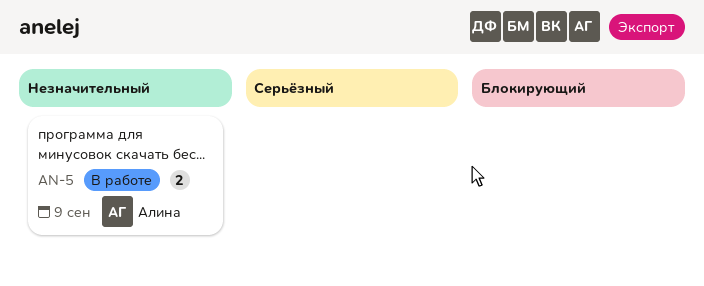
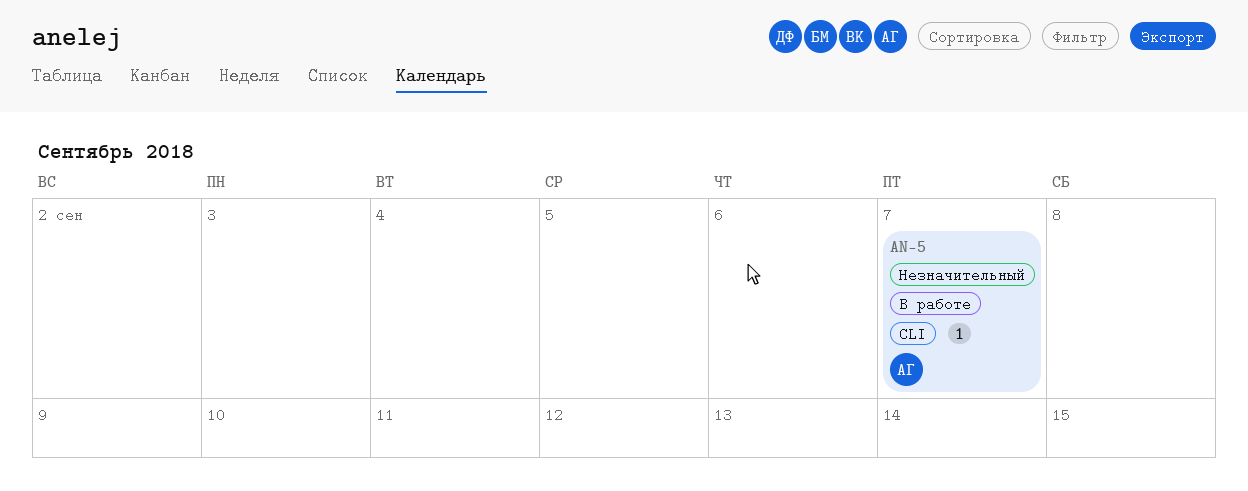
AN-5, estimate: 2 -> 1
AN-5, due: Sep 9 -> Sep 7

